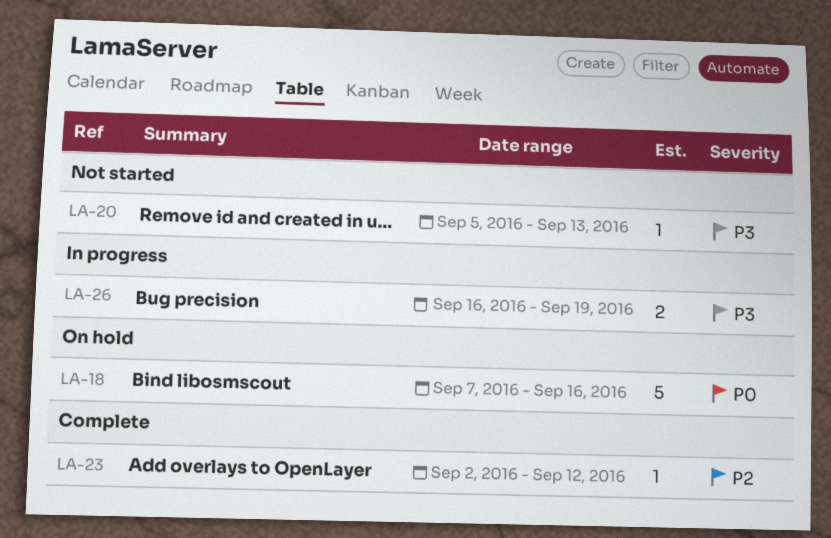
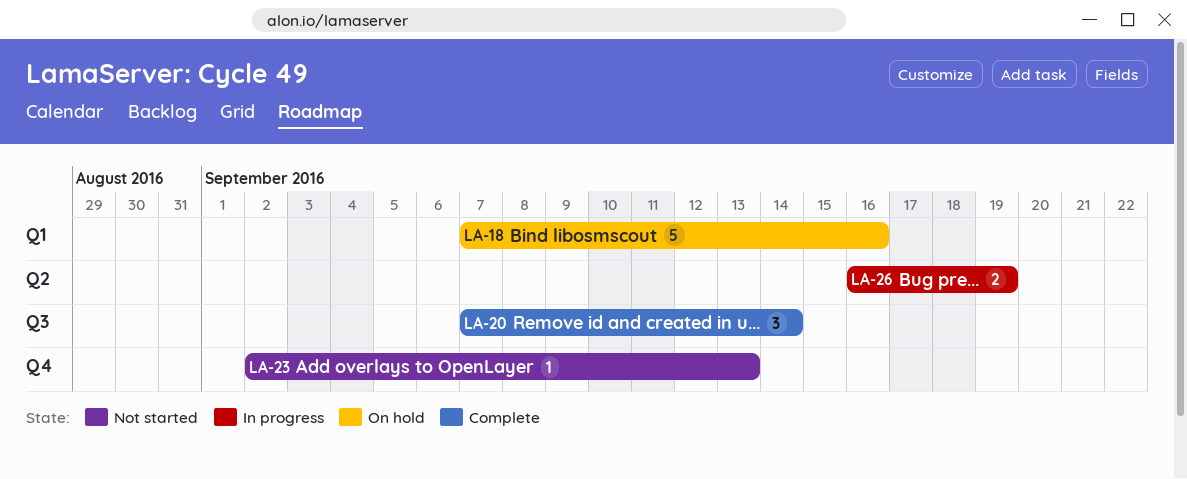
LA-20, status: Not started -> Complete
LA-20, estimate: 1 -> 3
LA-20, start: Sep 5 -> Sep 7
LA-20, due: Sep 13 -> Sep 14
LA-23, status: Complete -> Not started
LA-23, due: Sep 12 -> Sep 13

